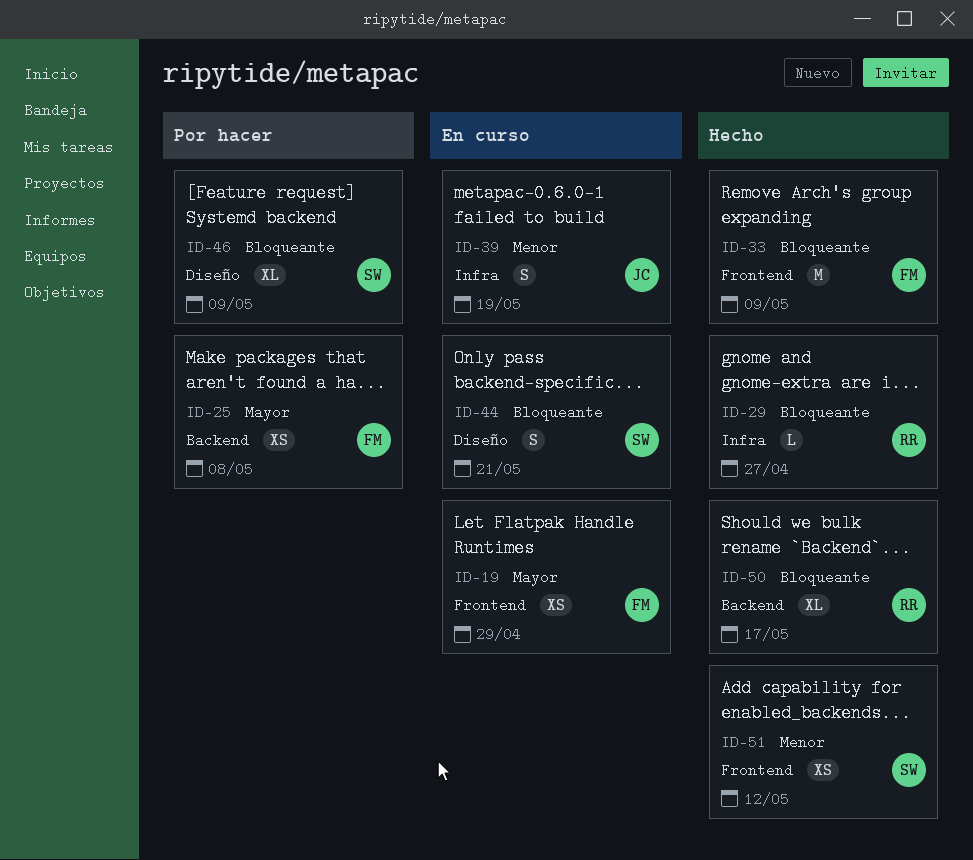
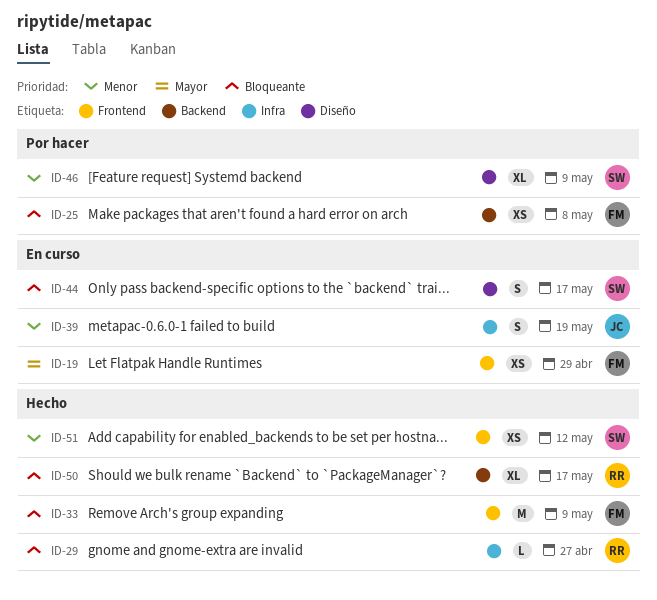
ID-25, priority: Mayor -> Bloqueante
ID-44, due: May 21 -> May 17
ID-46, priority: Bloqueante -> Menor

